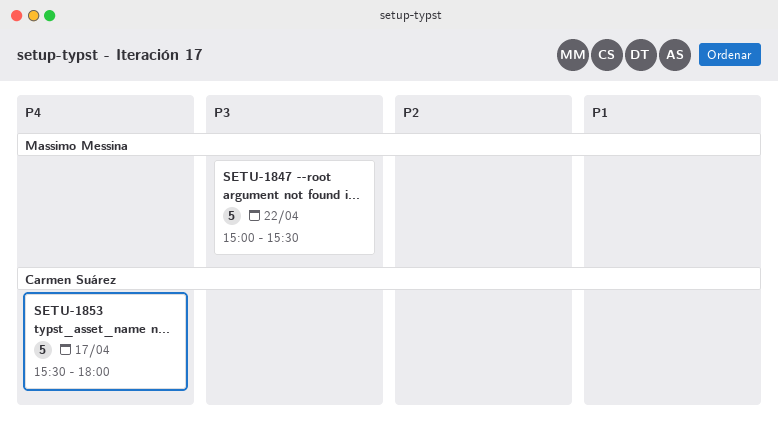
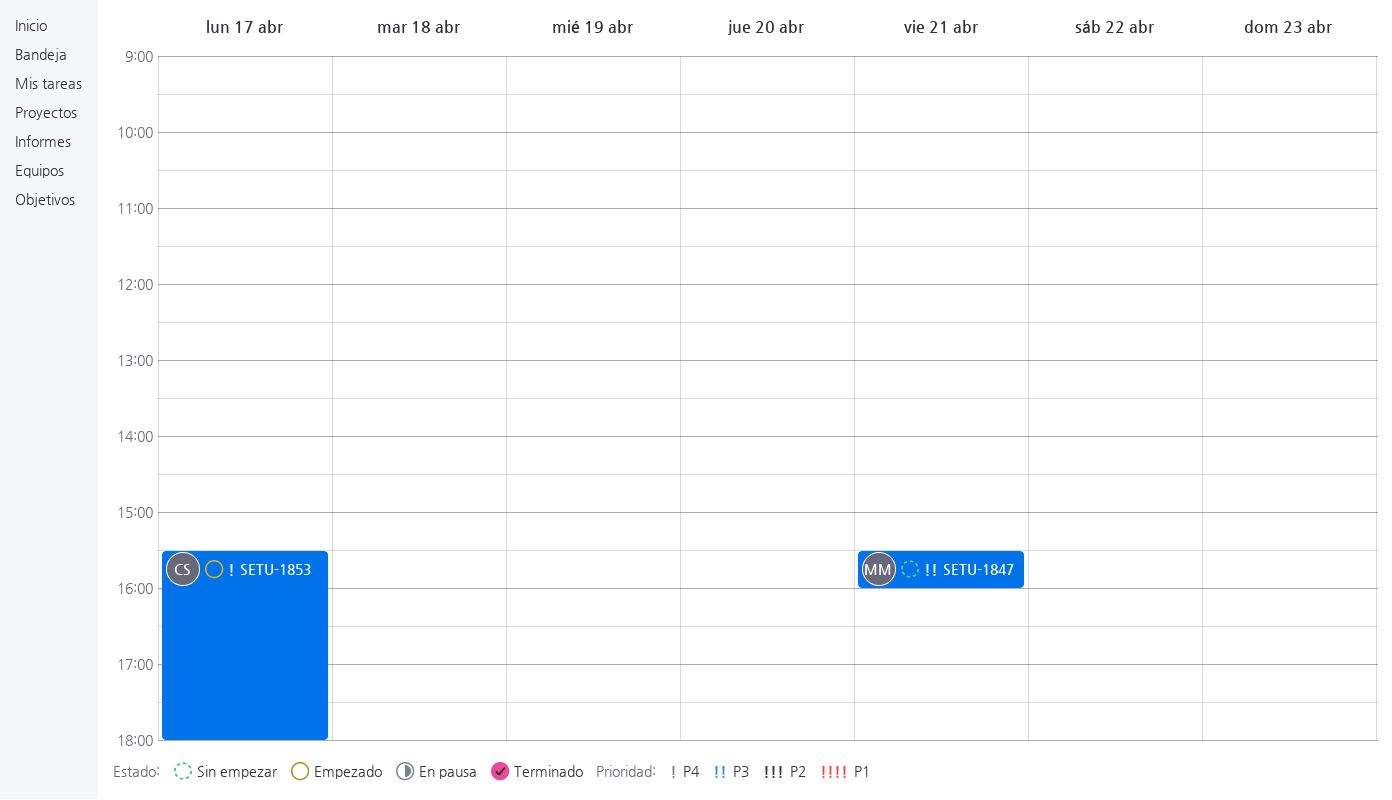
SETU-1847, day: Apr 22 -> Apr 21
SETU-1847, begins: 15:00 -> 15:30
SETU-1847, ends: 15:30 -> 16:00

